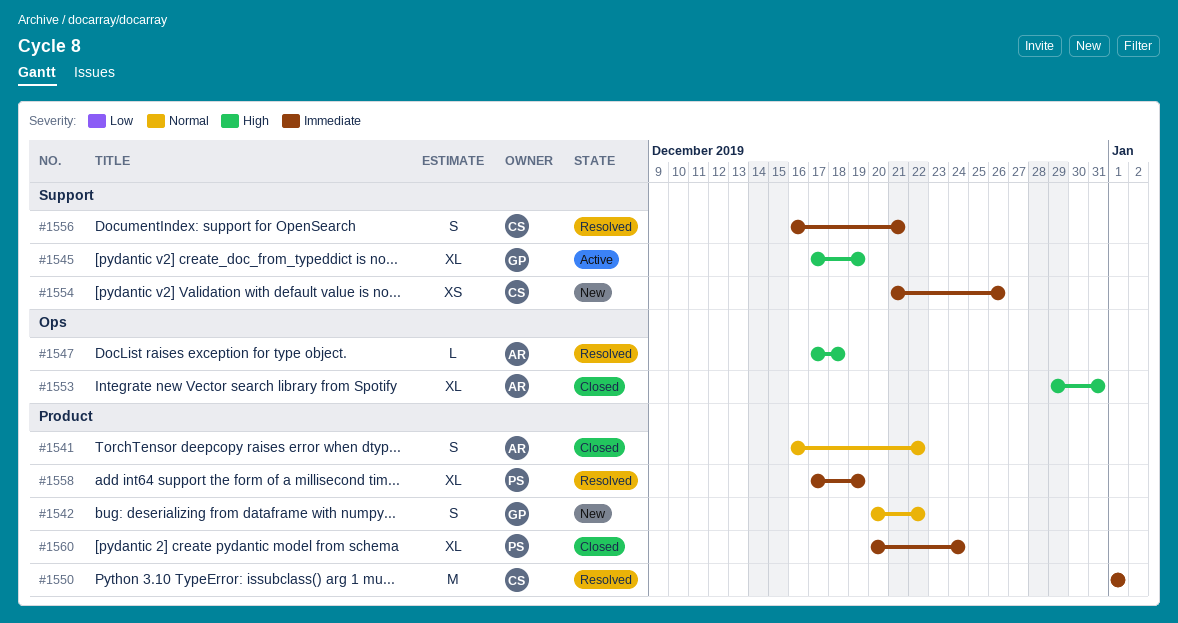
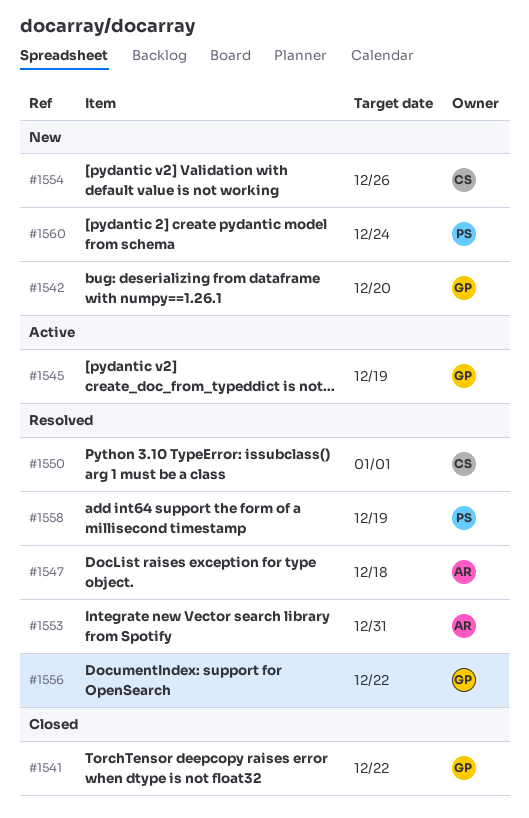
#1541, owner: AR -> GP
#1542, due: Dec 22 -> Dec 20
#1553, status: Closed -> Resolved
#1556, owner: CS -> GP
#1556, due: Dec 21 -> Dec 22
#1560, status: Closed -> New

